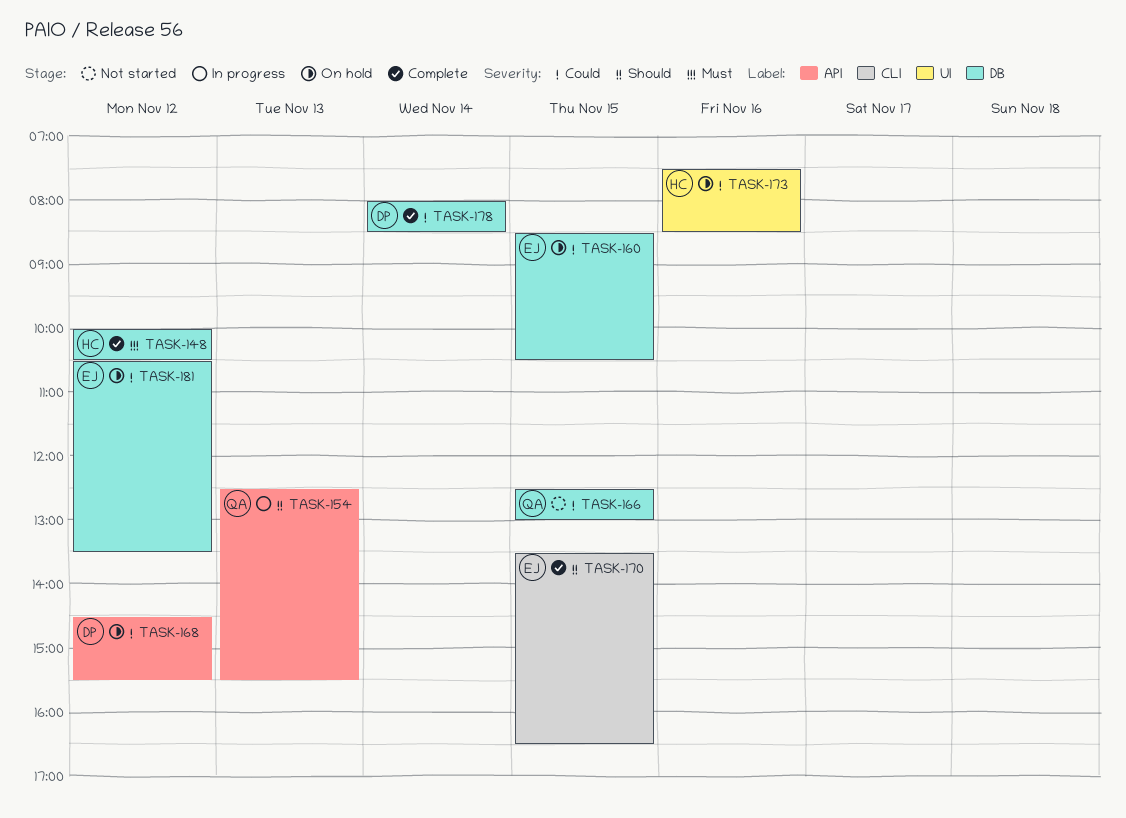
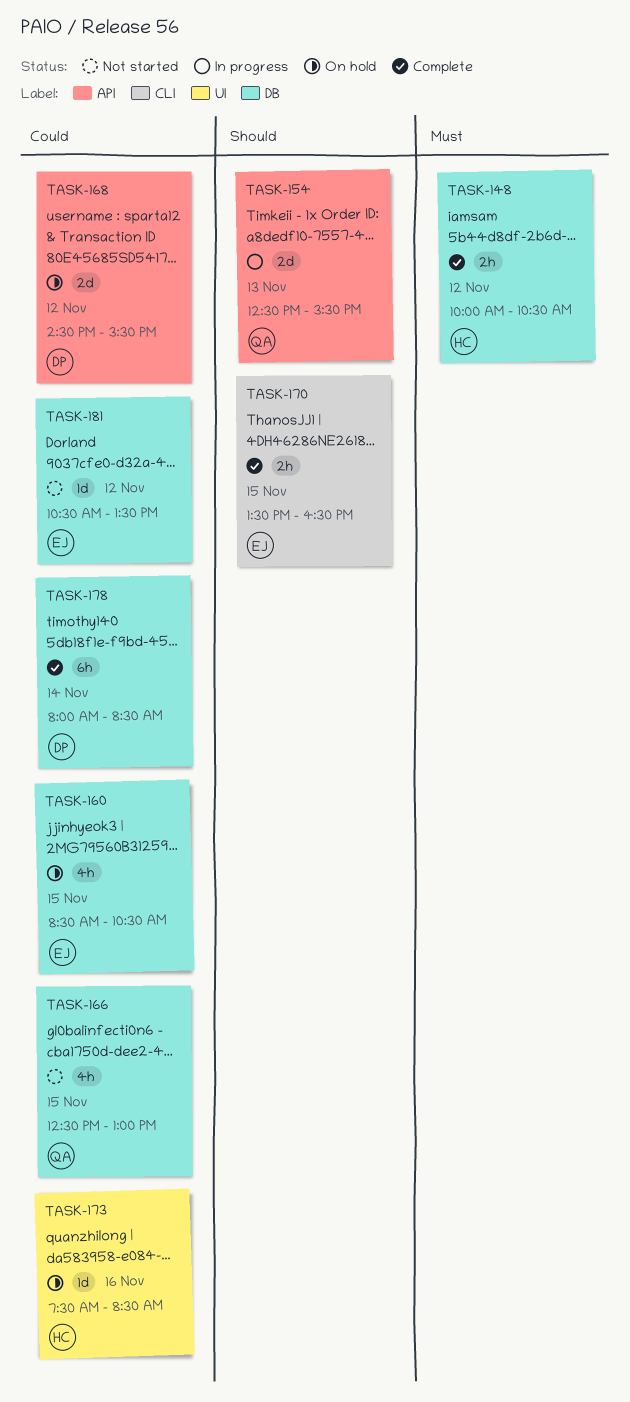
TASK-181, status: On hold -> Not started

